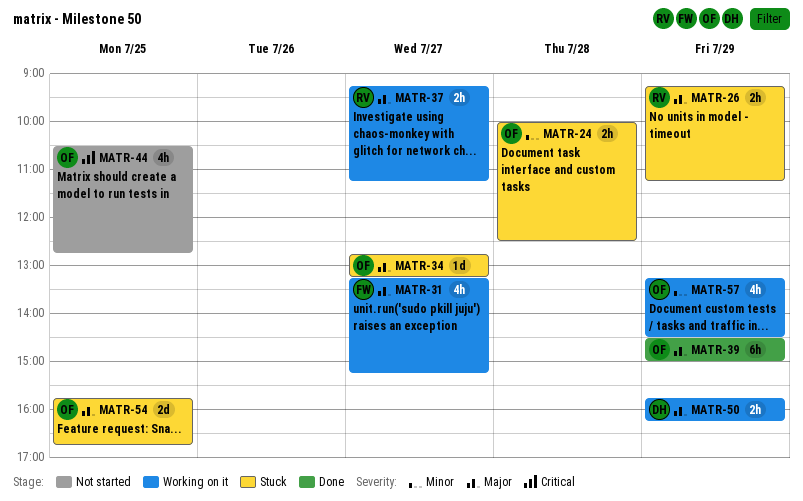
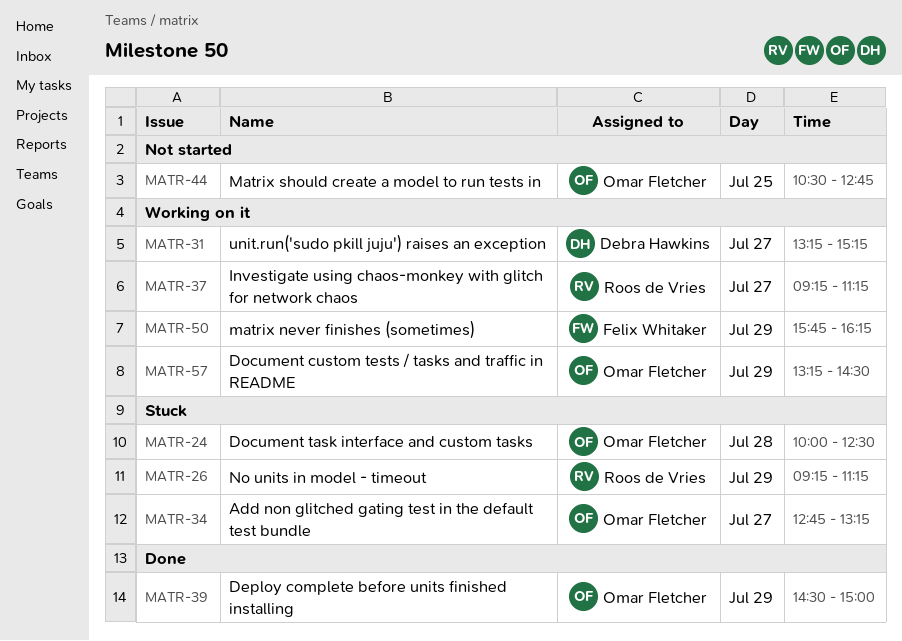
MATR-31, owner: Felix Whitaker -> Debra Hawkins
MATR-50, owner: Debra Hawkins -> Felix Whitaker
MATR-54: present -> none

